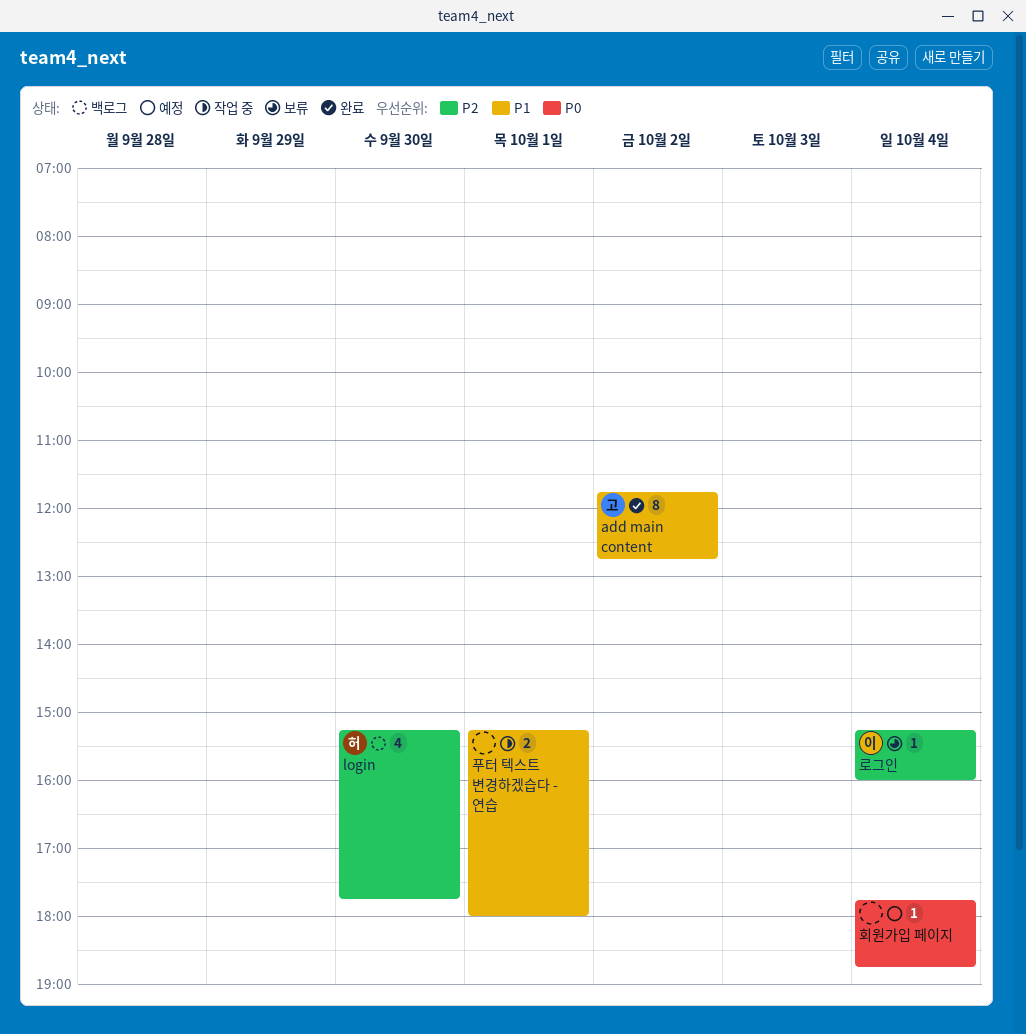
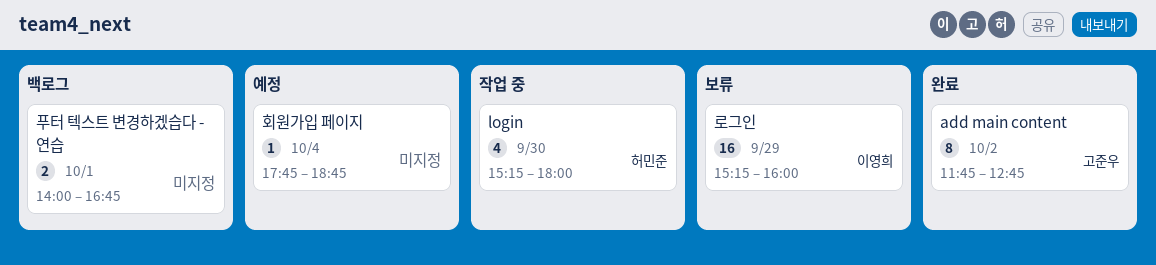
login, status: 백로그 -> 작업 중
login, ends: 17:45 -> 18:00
로그인, estimate: 1 -> 16
로그인, day: Oct 4 -> Sep 29
푸터 텍스트 변경하겠습다 - 연습, status: 작업 중 -> 백로그
푸터 텍스트 변경하겠습다 - 연습, begins: 15:15 -> 14:00
푸터 텍스트 변경하겠습다 - 연습, ends: 18:00 -> 16:45

